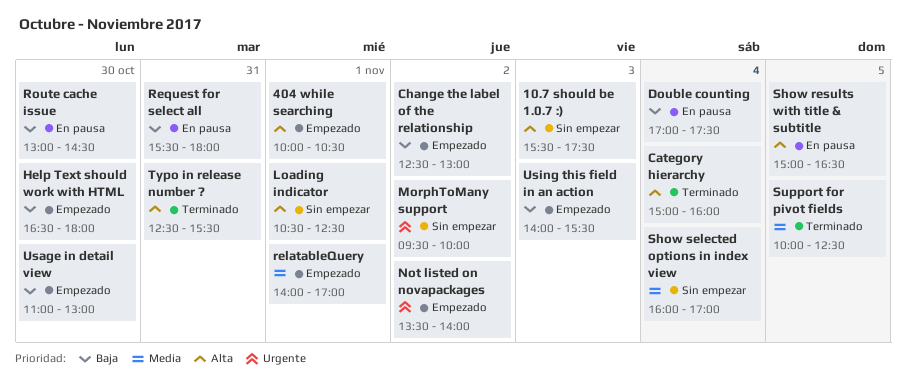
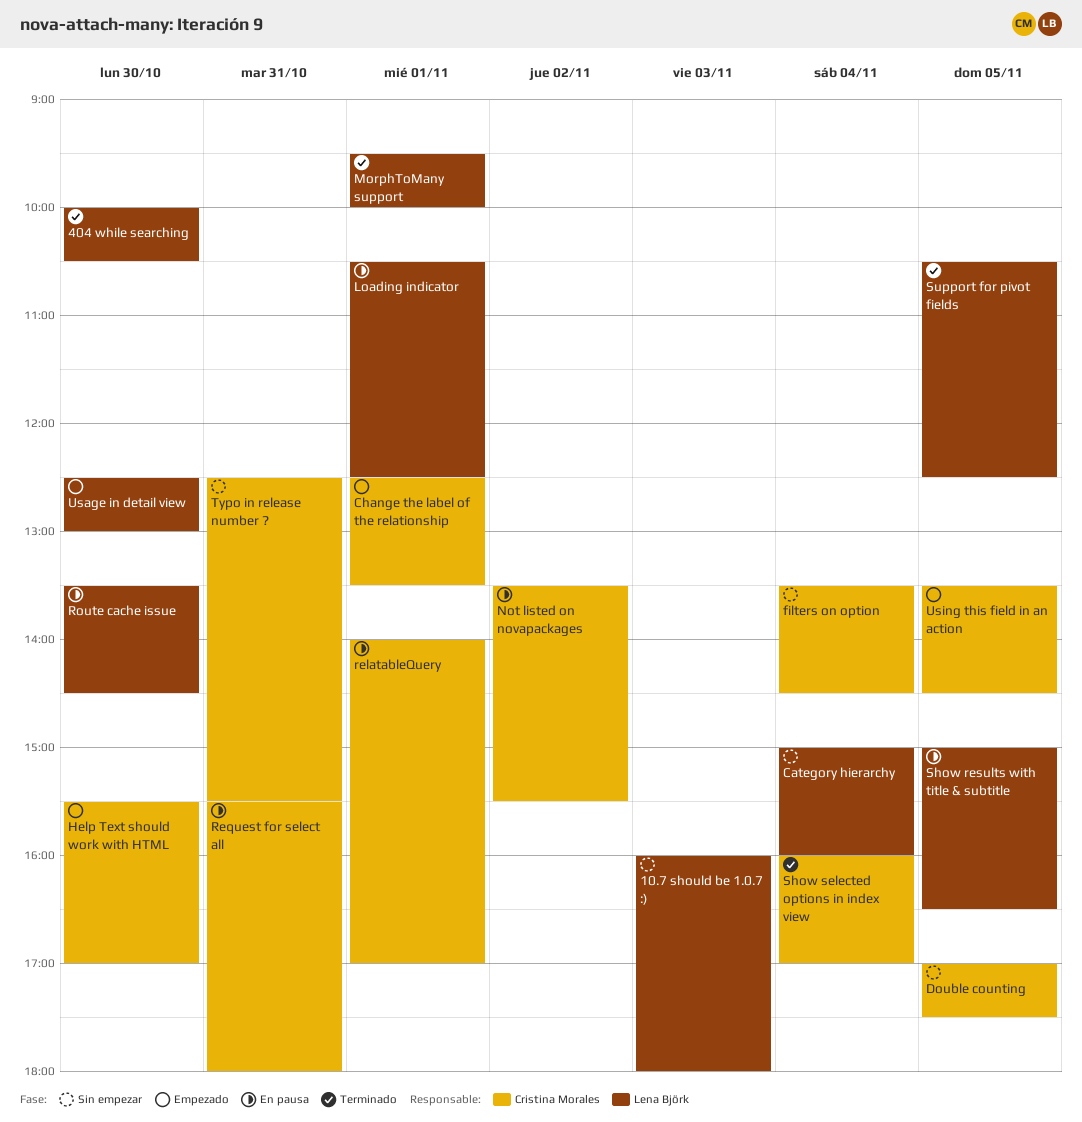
10.7 should be 1.0.7 :), begins: 15:30 -> 16:00
10.7 should be 1.0.7 :), ends: 17:30 -> 18:00
404 while searching, status: Empezado -> Terminado
404 while searching, day: Nov 1 -> Oct 30
Category hierarchy, status: Terminado -> Sin empezar
Change the label of the relationship, day: Nov 2 -> Nov 1
Change the label of the relationship, ends: 13:00 -> 13:30
Double counting, status: En pausa -> Sin empezar
Double counting, day: Nov 4 -> Nov 5
filters on option: none -> present
Help Text should work with HTML, begins: 16:30 -> 15:30
Help Text should work with HTML, ends: 18:00 -> 17:00
Loading indicator, status: Sin empezar -> En pausa
MorphToMany support, status: Sin empezar -> Terminado
MorphToMany support, day: Nov 2 -> Nov 1
Not listed on novapackages, status: Empezado -> En pausa
Not listed on novapackages, ends: 14:00 -> 15:30
relatableQuery, status: Empezado -> En pausa
Route cache issue, begins: 13:00 -> 13:30
Show selected options in index view, status: Sin empezar -> Terminado
Support for pivot fields, begins: 10:00 -> 10:30
Typo in release number ?, status: Terminado -> Sin empezar
Usage in detail view, begins: 11:00 -> 12:30
Using this field in an action, day: Nov 3 -> Nov 5
Using this field in an action, begins: 14:00 -> 13:30
Using this field in an action, ends: 15:30 -> 14:30

